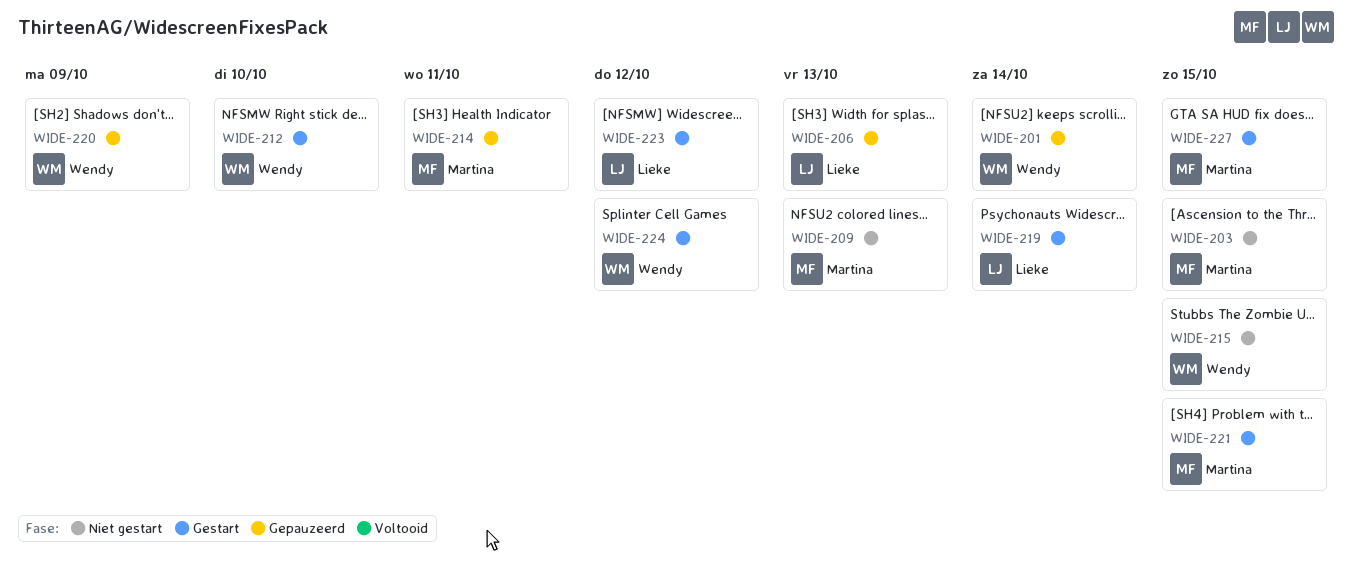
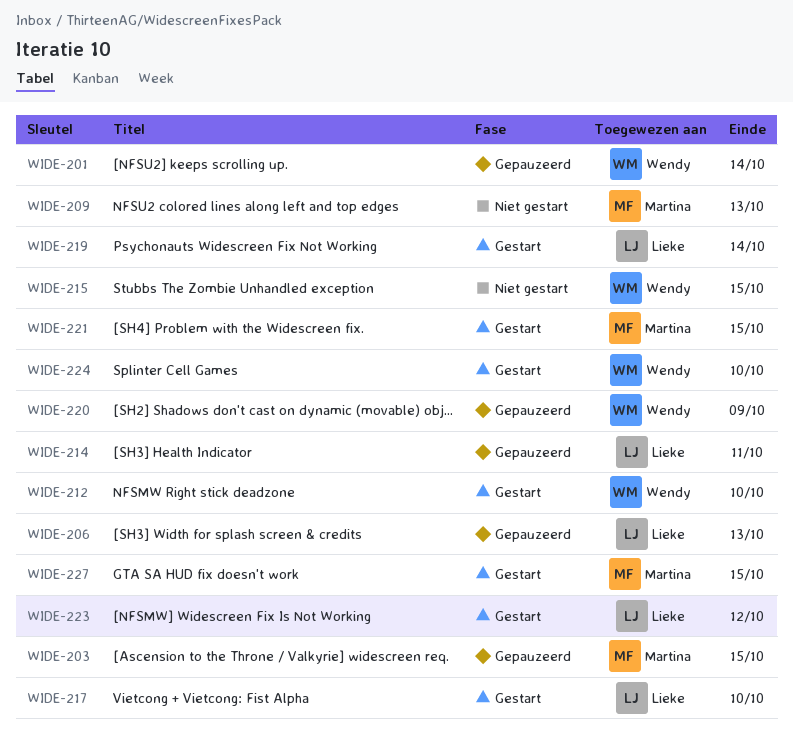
WIDE-203, status: Niet gestart -> Gepauzeerd
WIDE-214, owner: Martina -> Lieke
WIDE-217: none -> present
WIDE-224, due: Oct 12 -> Oct 10

